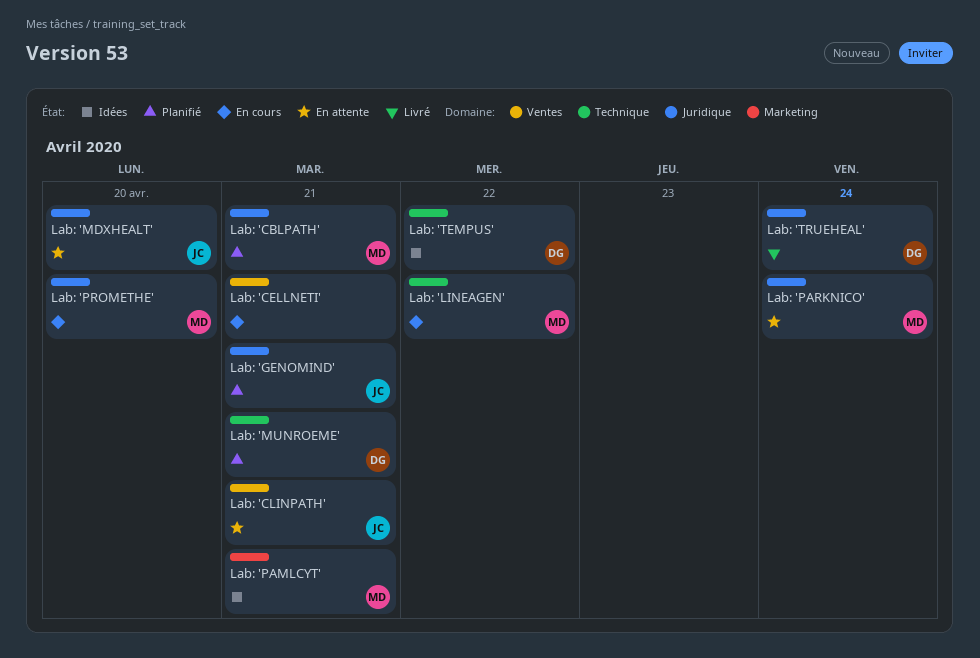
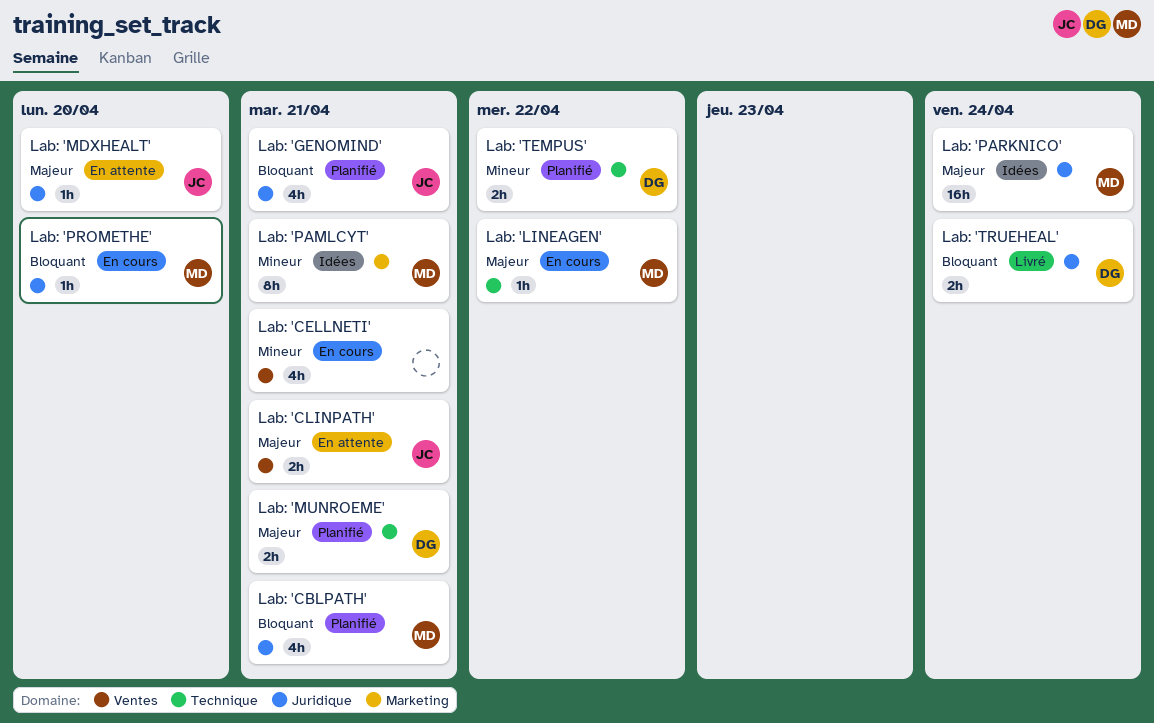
Lab: 'PARKNICO', status: En attente -> Idées
Lab: 'TEMPUS', status: Idées -> Planifié

